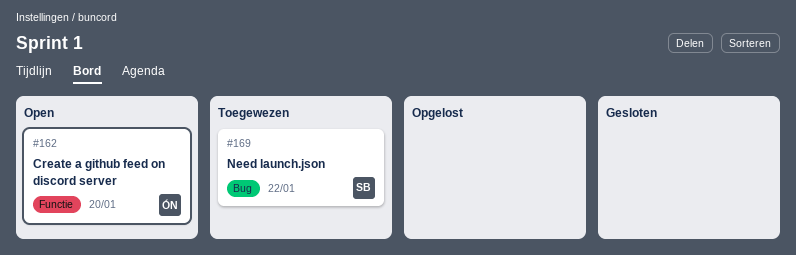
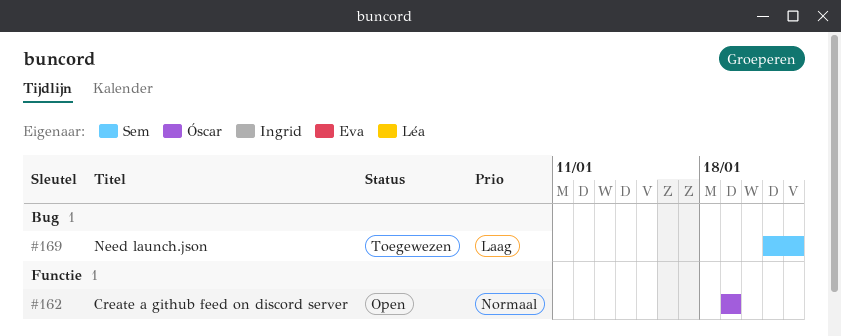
#162, due: Jan 20 -> Jan 19

